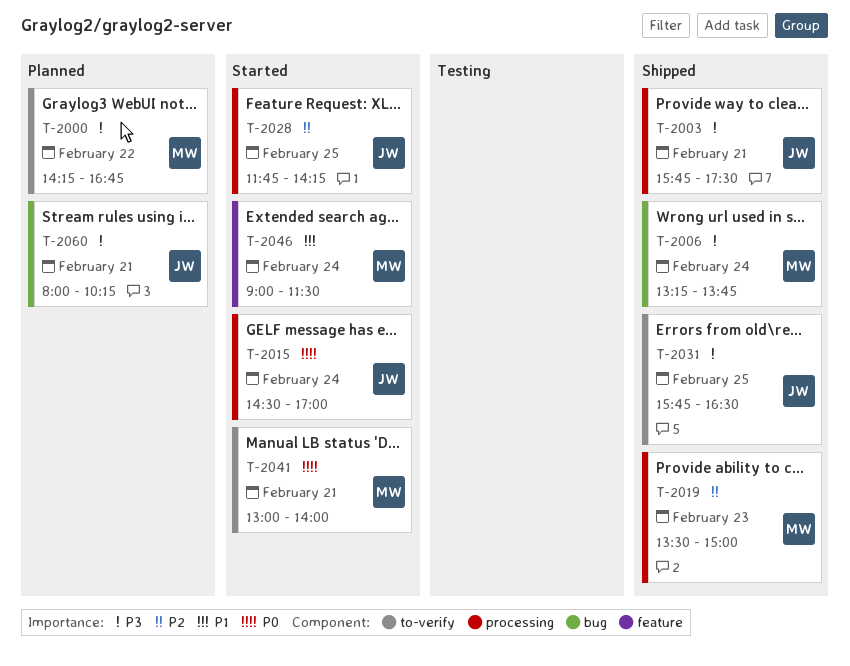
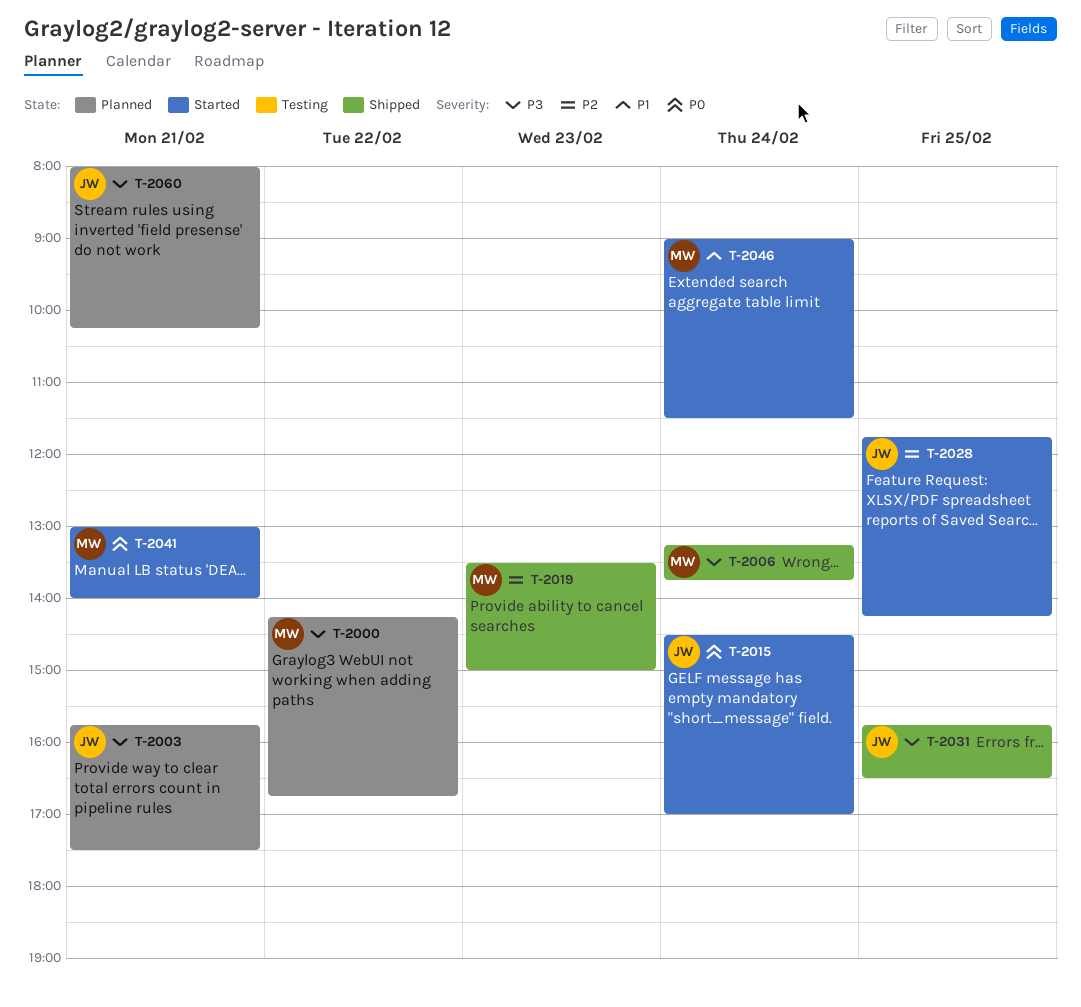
T-2003, status: Shipped -> Planned

